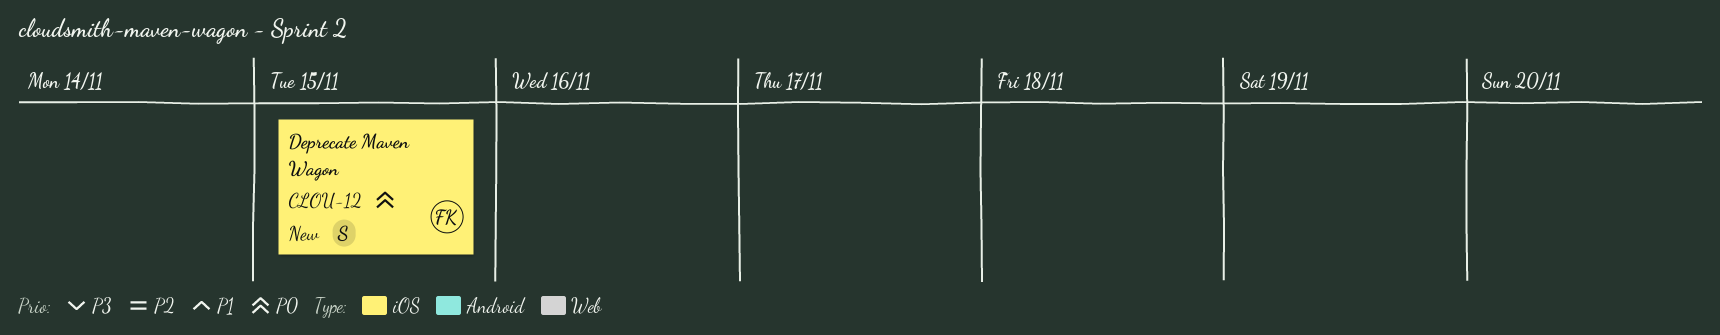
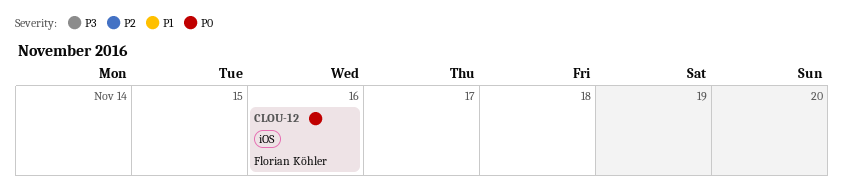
CLOU-12, due: Nov 15 -> Nov 16

